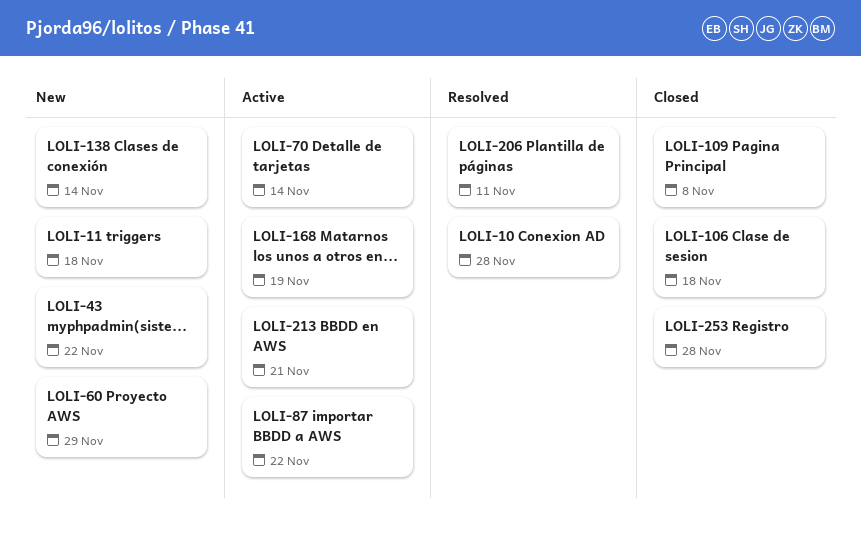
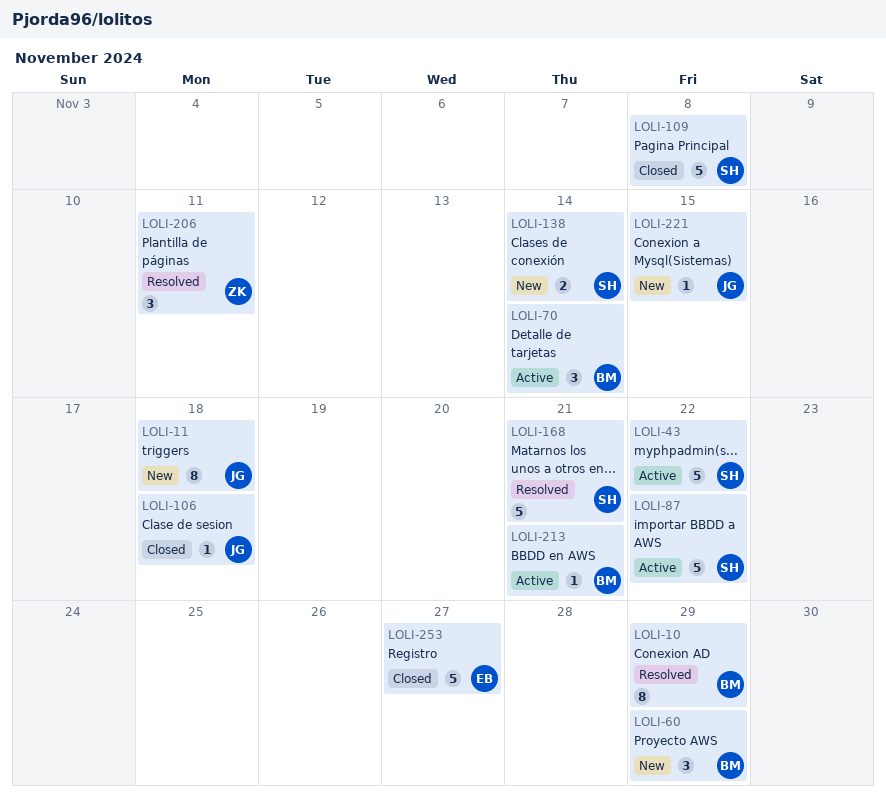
LOLI-10, due: Nov 28 -> Nov 29
LOLI-43, status: New -> Active
LOLI-168, status: Active -> Resolved
LOLI-168, due: Nov 19 -> Nov 21
LOLI-221: none -> present
LOLI-253, due: Nov 28 -> Nov 27

